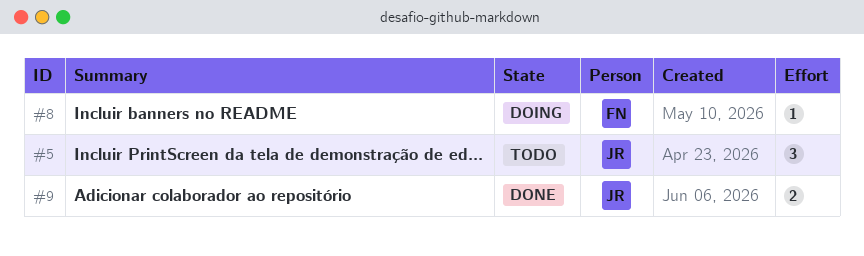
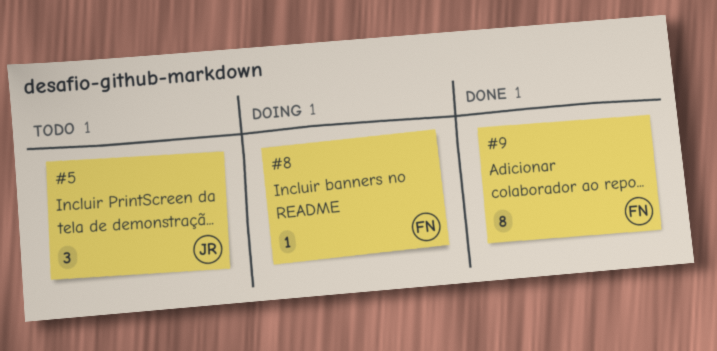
#9, owner: JR -> FN
#9, estimate: 2 -> 8

